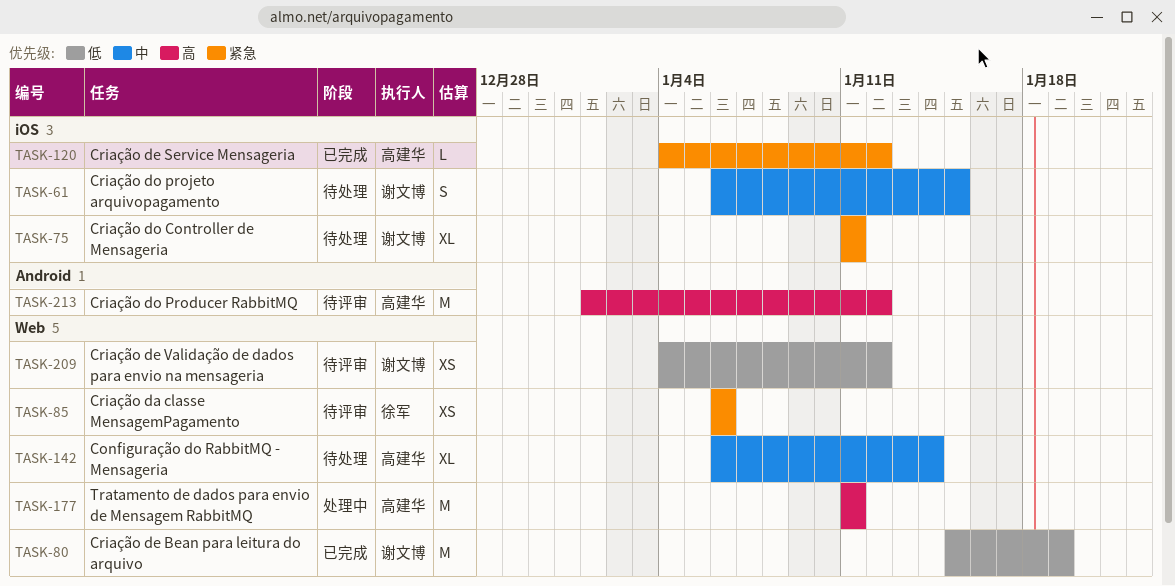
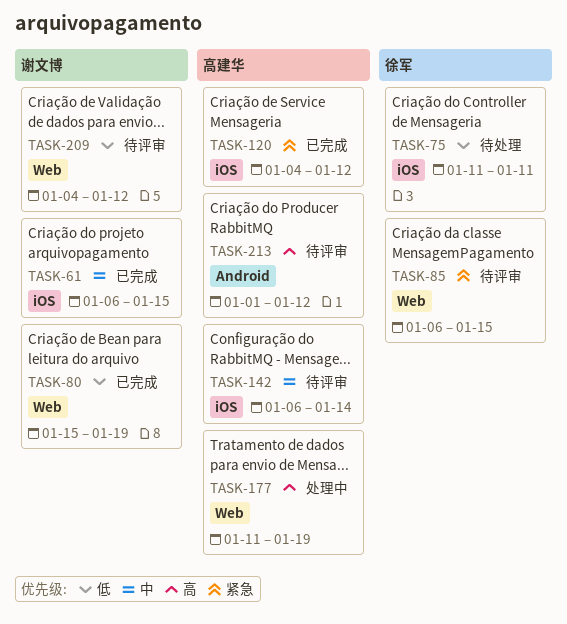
TASK-61, status: 待处理 -> 已完成
TASK-75, owner: 谢文博 -> 徐军
TASK-75, priority: 紧急 -> 低
TASK-85, due: Jan 6 -> Jan 15
TASK-142, status: 待处理 -> 待评审
TASK-142, label: Web -> iOS
TASK-177, due: Jan 11 -> Jan 19

